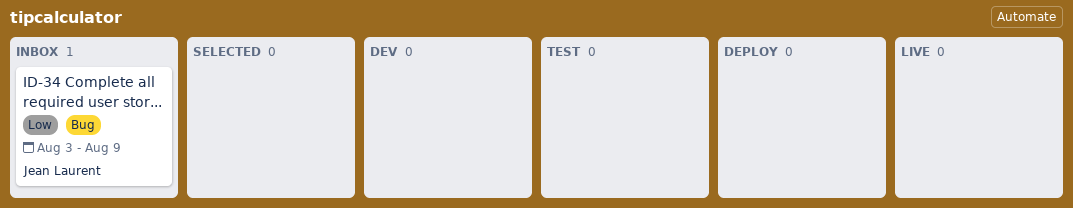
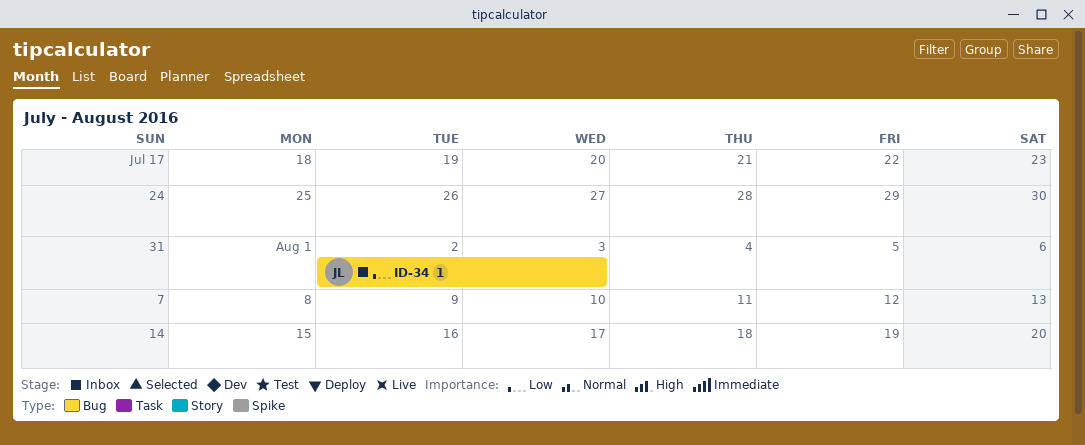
ID-34, start: Aug 3 -> Aug 2
ID-34, due: Aug 9 -> Aug 3

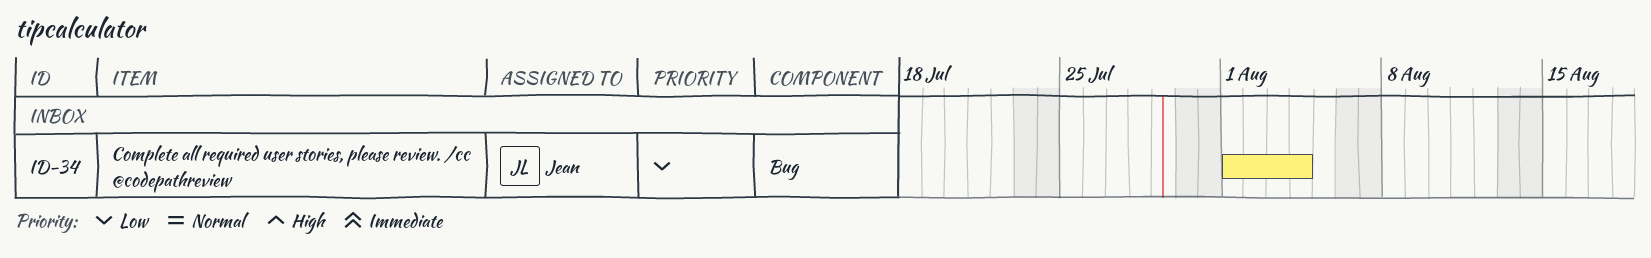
ID-34, start: Aug 2 -> Aug 1
ID-34, due: Aug 3 -> Aug 4

